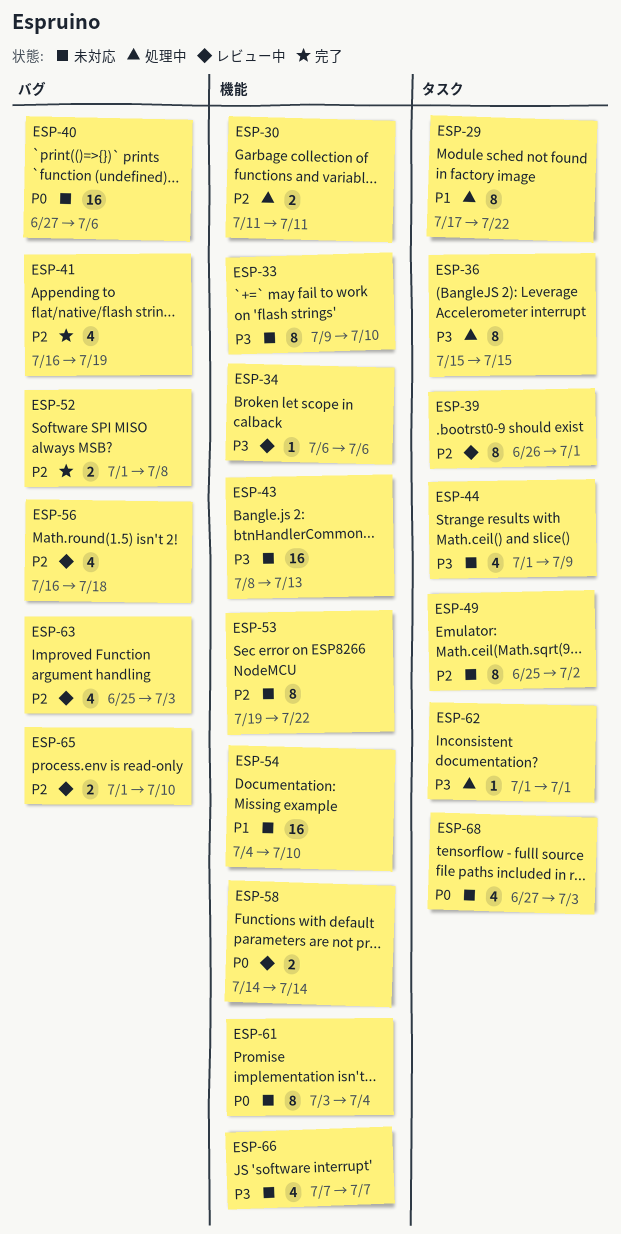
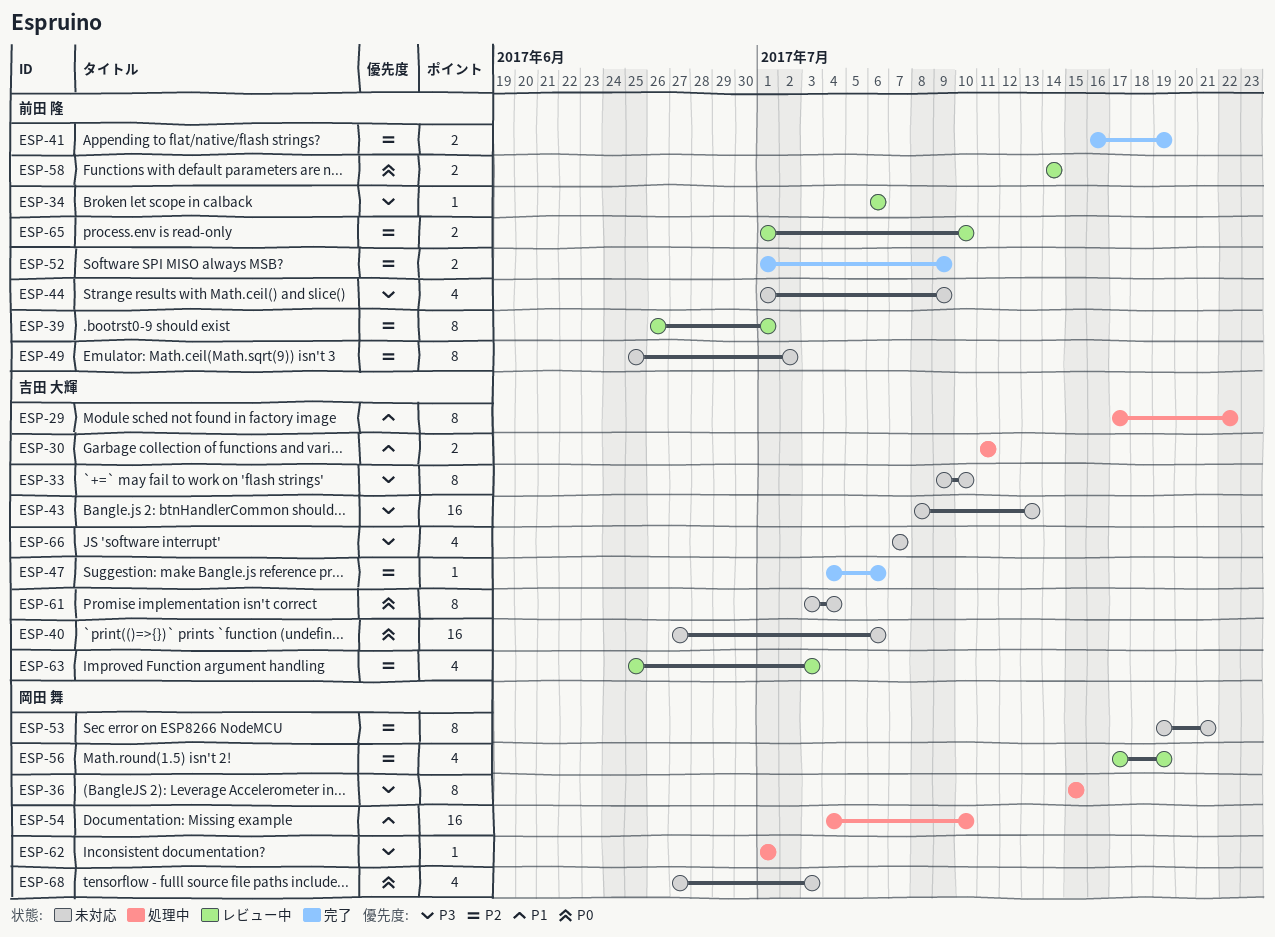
ESP-30, priority: P2 -> P1
ESP-41, estimate: 4 -> 2
ESP-47: none -> present
ESP-52, due: Jul 8 -> Jul 9
ESP-53, due: Jul 22 -> Jul 21
ESP-54, status: 未対応 -> 処理中
ESP-56, start: Jul 16 -> Jul 17
ESP-56, due: Jul 18 -> Jul 19

